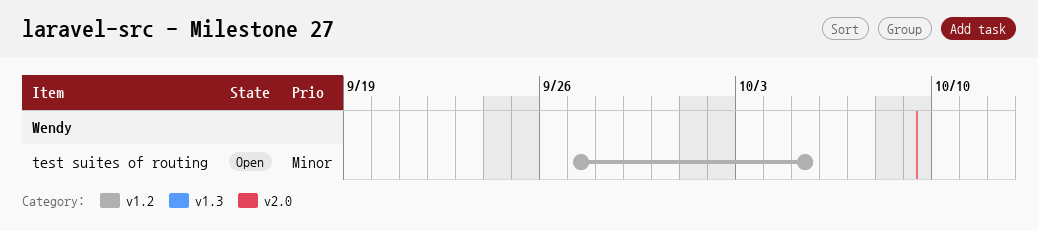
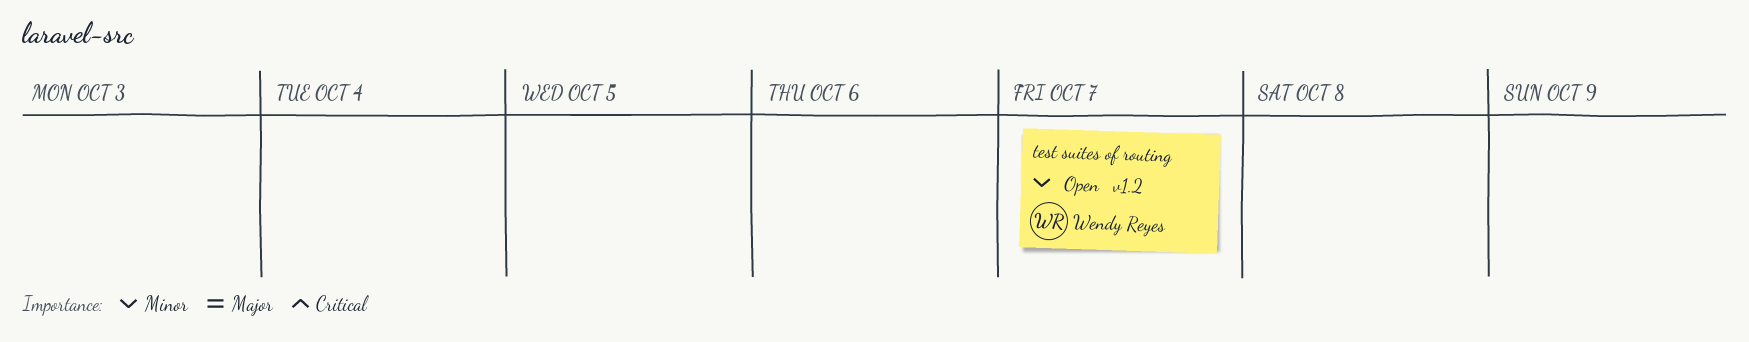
test suites of routing, due: Oct 5 -> Oct 7

